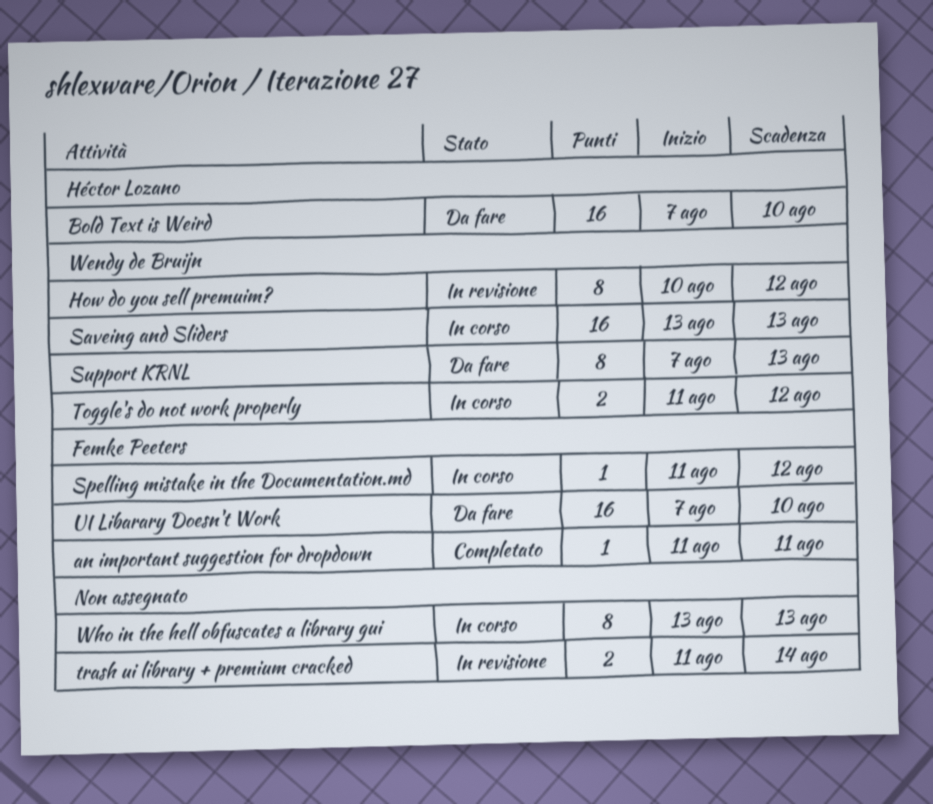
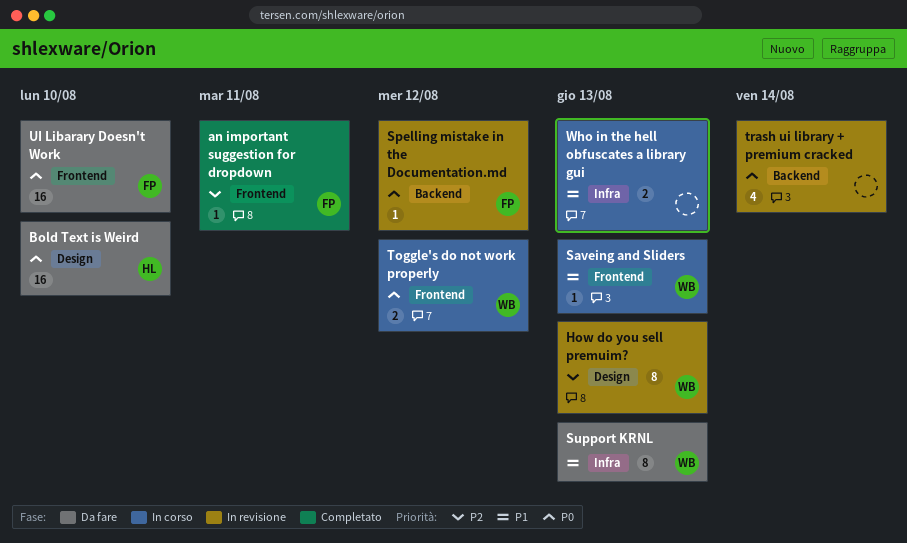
How do you sell premuim?, due: Aug 12 -> Aug 13
Saveing and Sliders, estimate: 16 -> 1
Spelling mistake in the Documentation.md, status: In corso -> In revisione
trash ui library + premium cracked, estimate: 2 -> 4
Who in the hell obfuscates a library gui, estimate: 8 -> 2

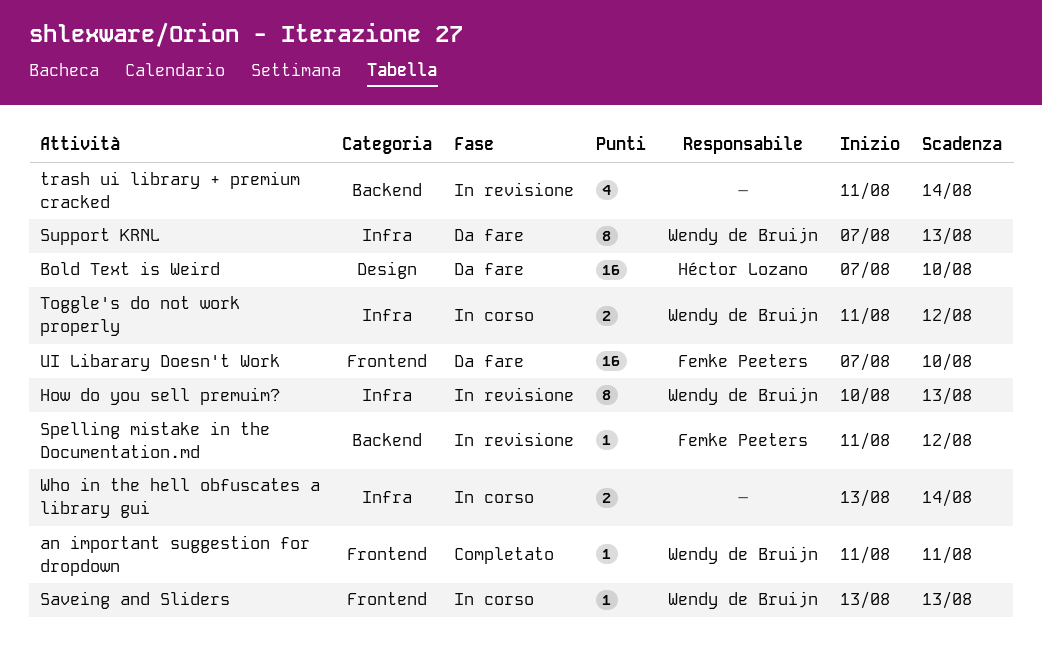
an important suggestion for dropdown, owner: Femke Peeters -> Wendy de Bruijn
How do you sell premuim?, label: Design -> Infra
Toggle's do not work properly, label: Frontend -> Infra
Who in the hell obfuscates a library gui, due: Aug 13 -> Aug 14

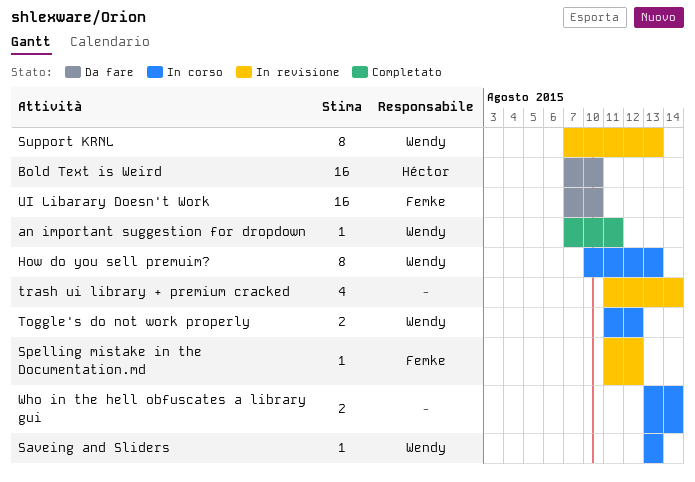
an important suggestion for dropdown, start: Aug 11 -> Aug 7
How do you sell premuim?, status: In revisione -> In corso
Support KRNL, status: Da fare -> In revisione

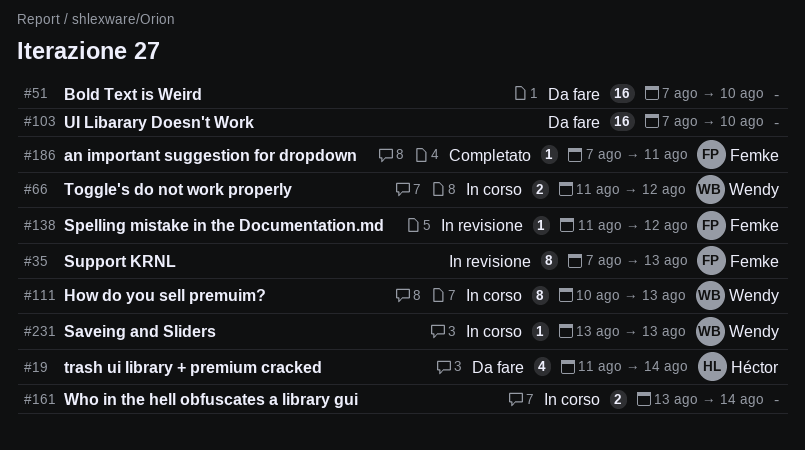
an important suggestion for dropdown, owner: Wendy -> Femke
Bold Text is Weird, owner: Héctor -> none
Support KRNL, owner: Wendy -> Femke
trash ui library + premium cracked, status: In revisione -> Da fare
trash ui library + premium cracked, owner: none -> Héctor
UI Libarary Doesn't Work, owner: Femke -> none

